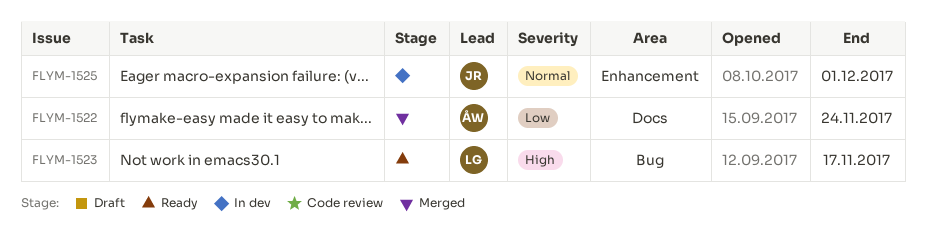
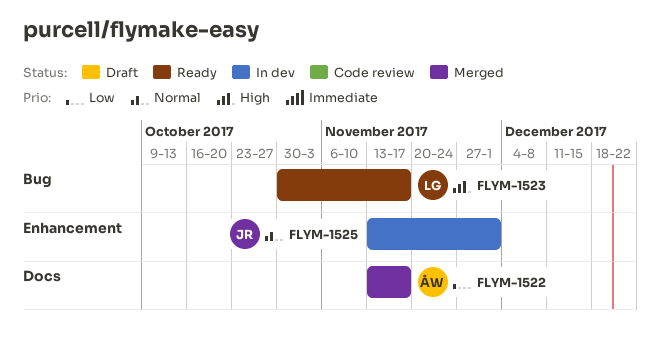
FLYM-1522, due: Nov 24 -> Nov 17

